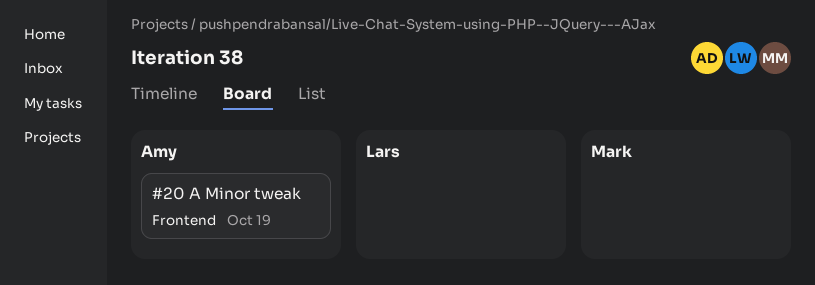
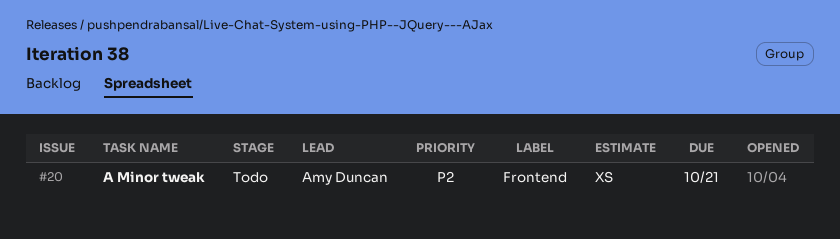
#20, due: Oct 19 -> Oct 21

